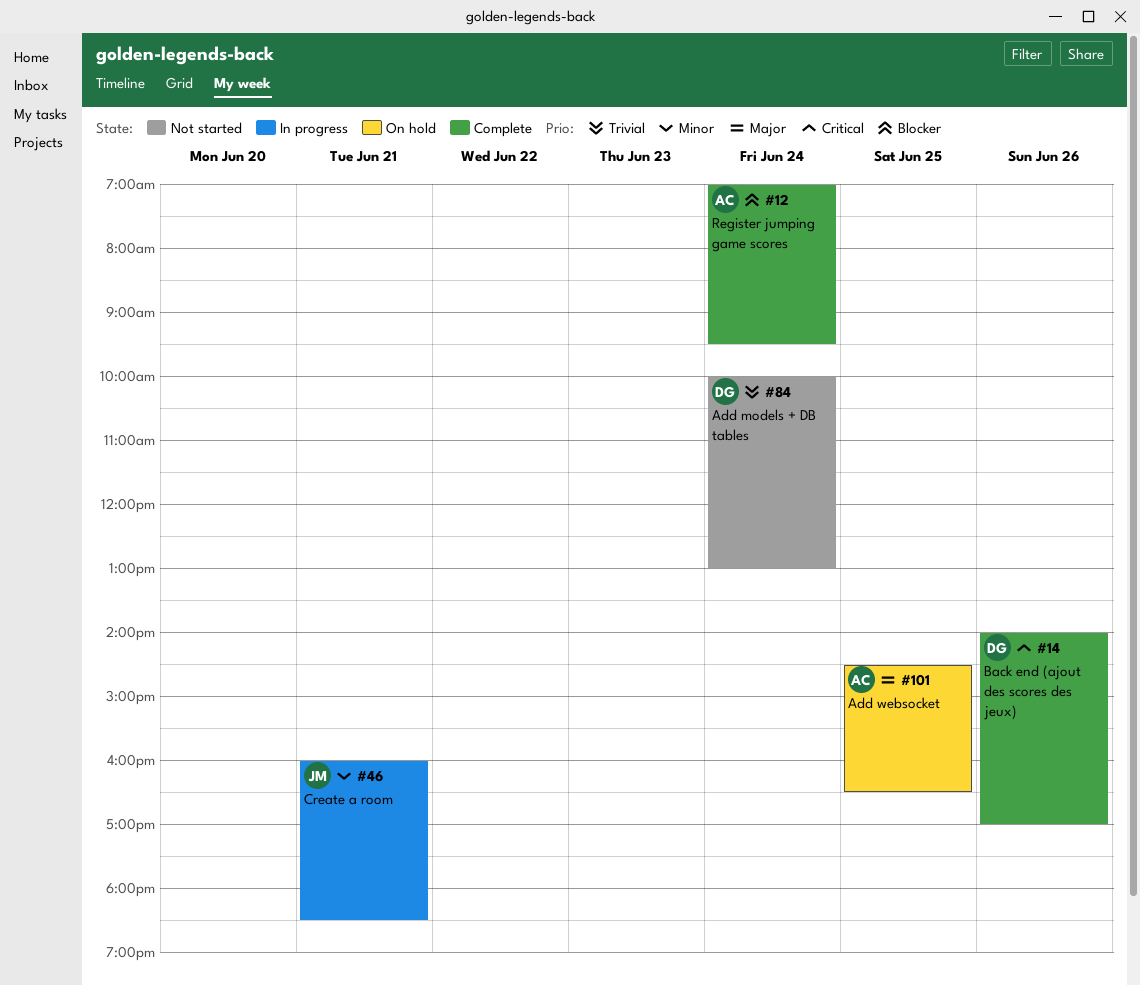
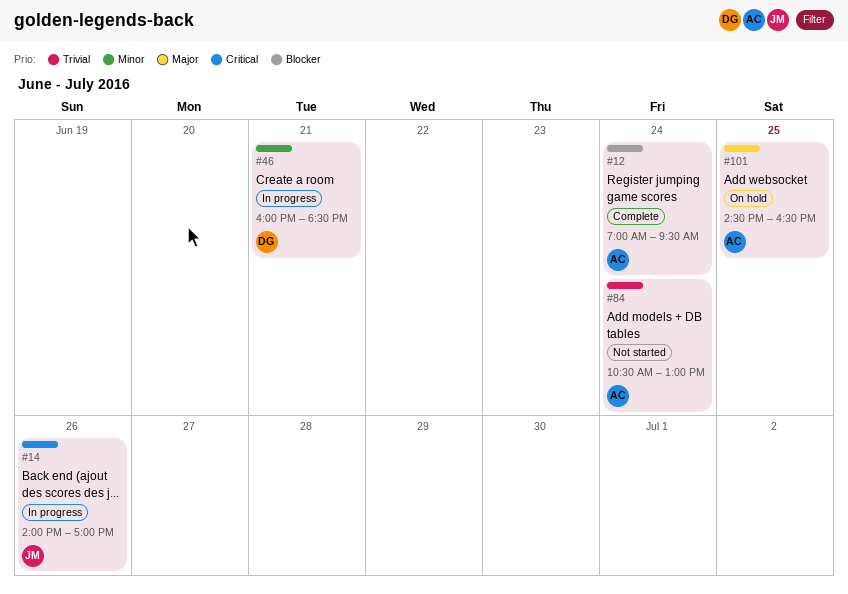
#14, status: Complete -> In progress
#14, owner: DG -> JM
#46, owner: JM -> DG
#84, owner: DG -> AC
#84, begins: 10:00 -> 10:30

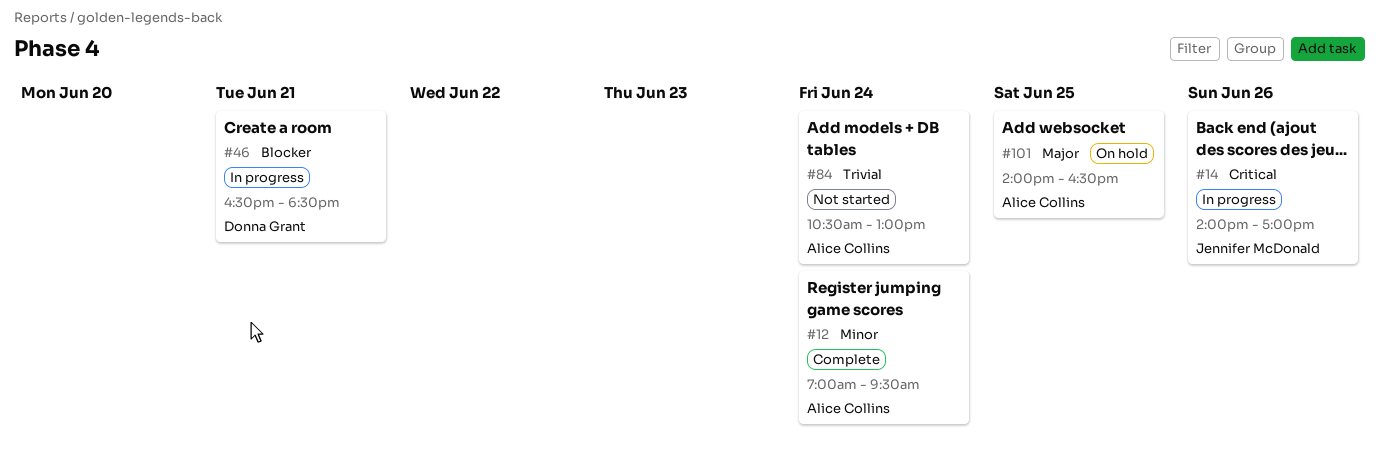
#12, priority: Blocker -> Minor
#46, priority: Minor -> Blocker
#46, begins: 16:00 -> 16:30
#101, begins: 14:30 -> 14:00

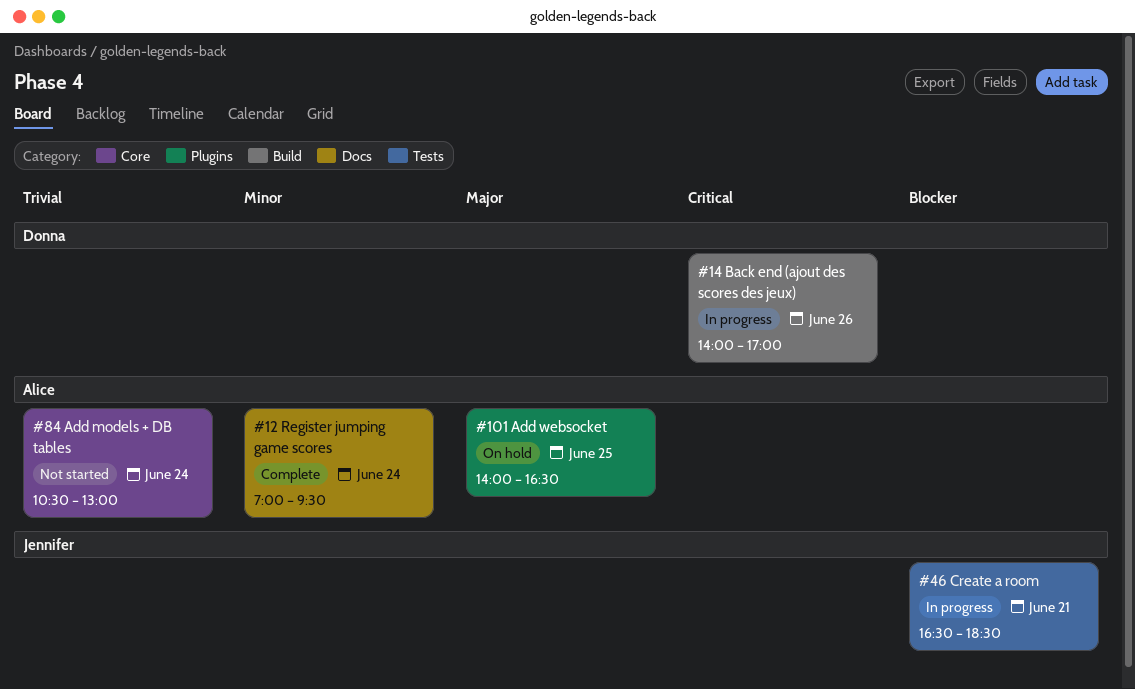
#14, owner: Jennifer McDonald -> Donna Grant
#46, owner: Donna Grant -> Jennifer McDonald

